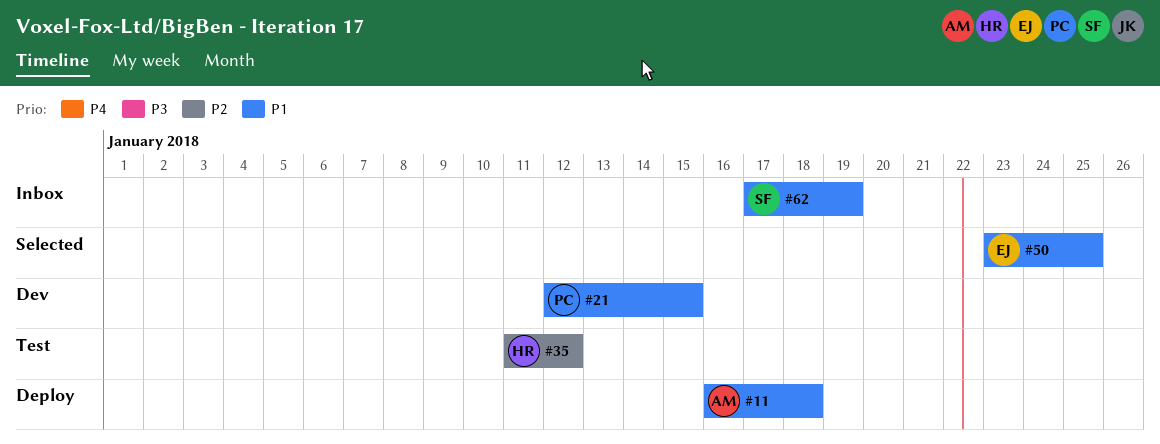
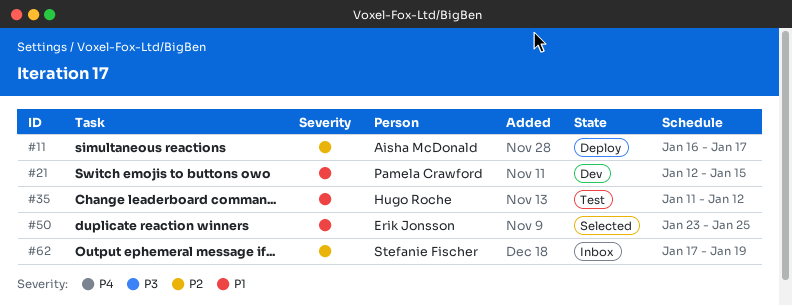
#11, priority: P1 -> P2
#11, due: Jan 18 -> Jan 17
#35, priority: P2 -> P1
#62, priority: P1 -> P2

